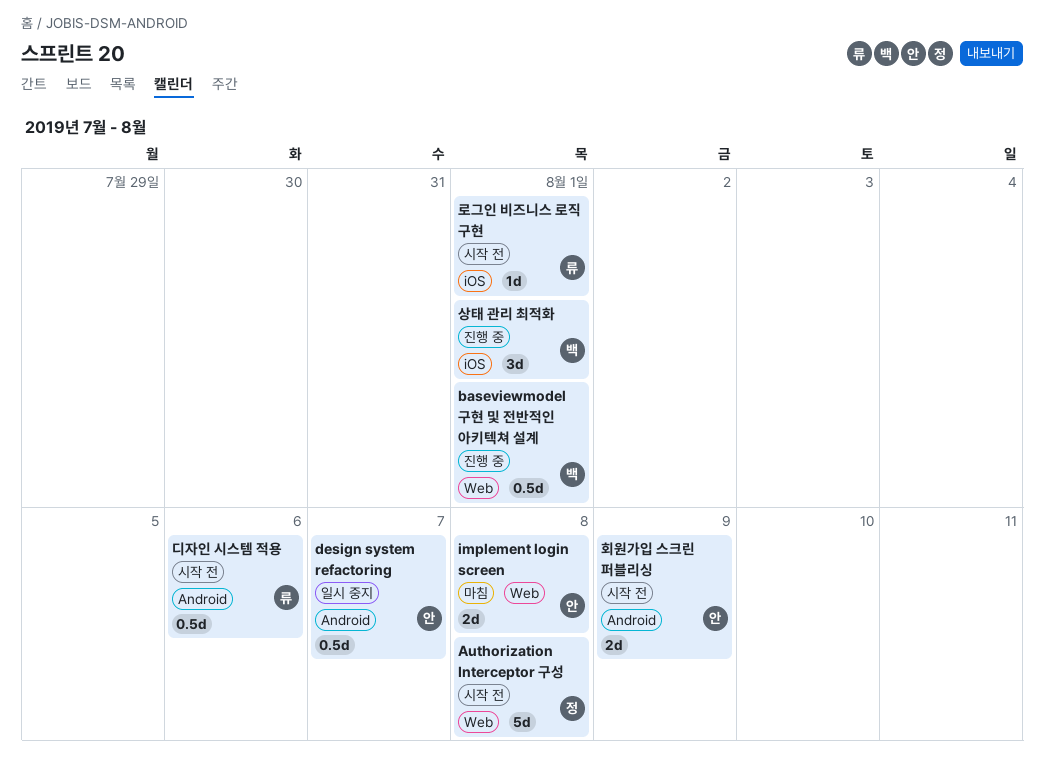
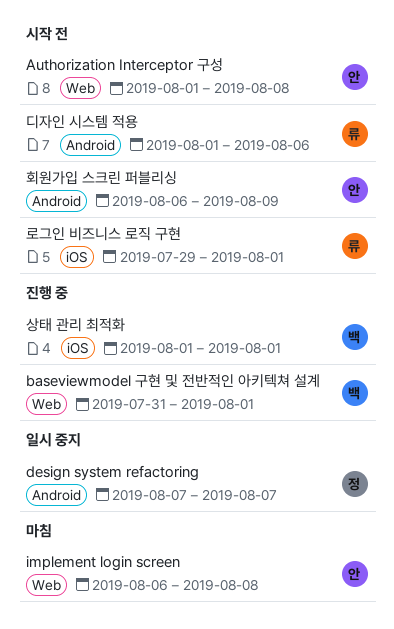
Authorization Interceptor 구성, owner: 정 -> 안
design system refactoring, owner: 안 -> 정

